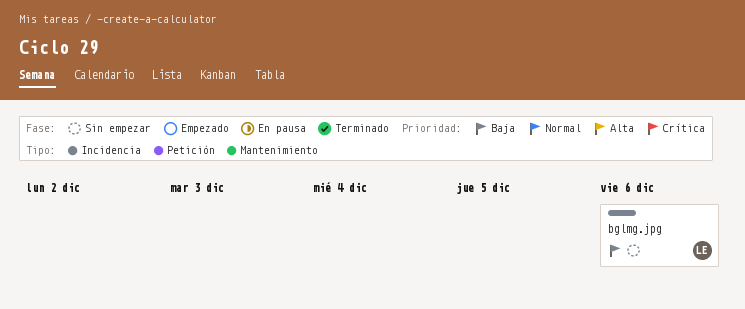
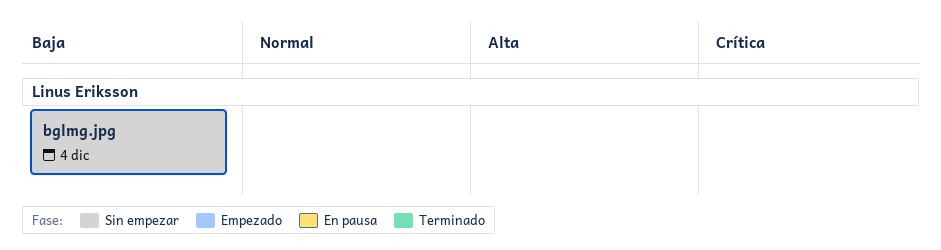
bglmg.jpg, due: Dec 6 -> Dec 4

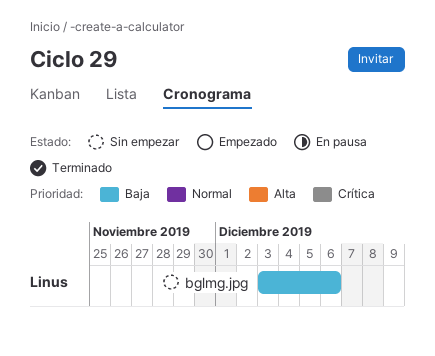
bglmg.jpg, due: Dec 4 -> Dec 6

